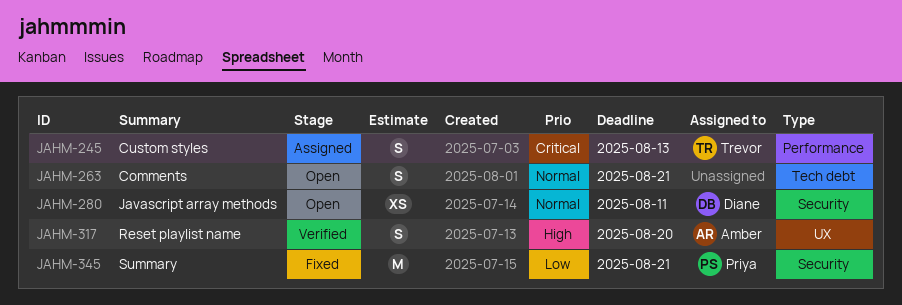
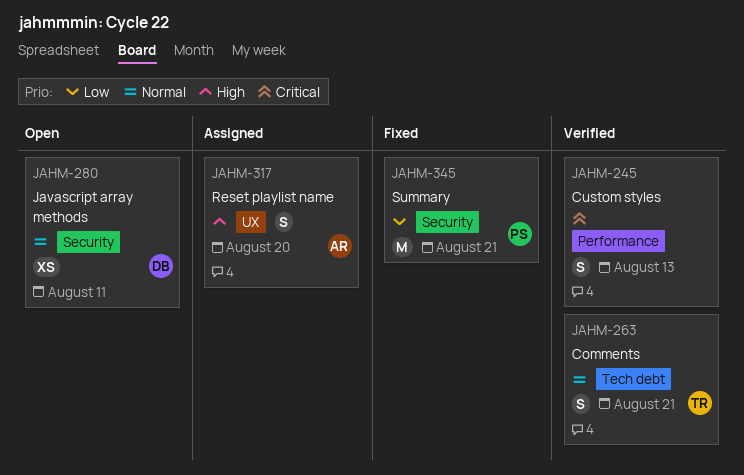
JAHM-245, status: Assigned -> Verified
JAHM-245, owner: Trevor -> none
JAHM-263, status: Open -> Verified
JAHM-263, owner: none -> Trevor
JAHM-317, status: Verified -> Assigned

